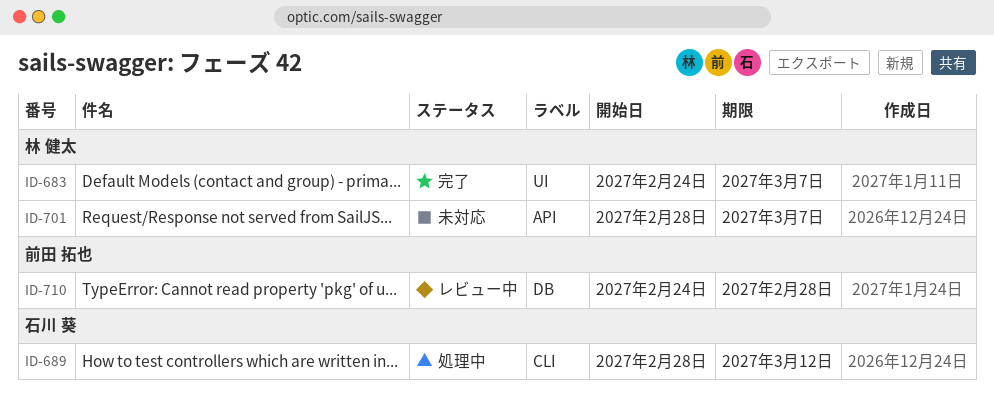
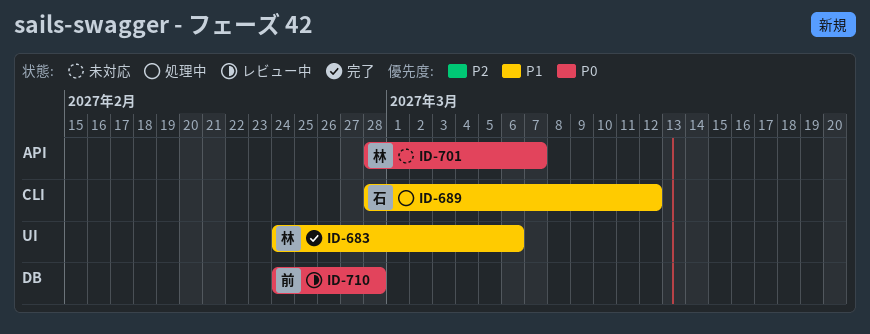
ID-683, due: Mar 7 -> Mar 6

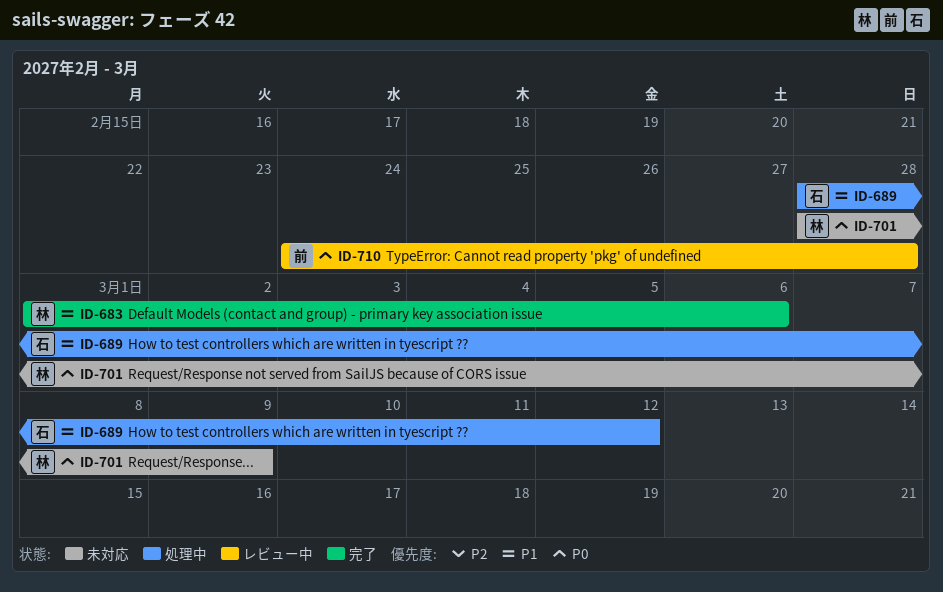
ID-683, start: Feb 24 -> Mar 1
ID-701, due: Mar 7 -> Mar 9

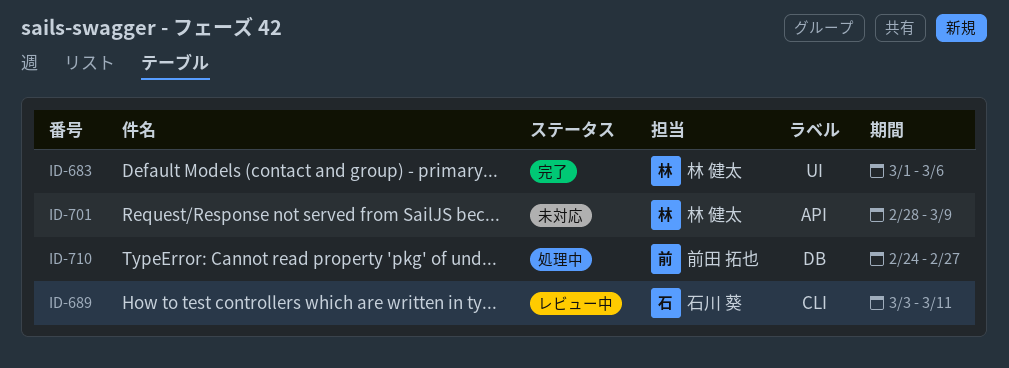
ID-689, status: 処理中 -> レビュー中
ID-689, start: Feb 28 -> Mar 3
ID-689, due: Mar 12 -> Mar 11
ID-710, status: レビュー中 -> 処理中
ID-710, due: Feb 28 -> Feb 27

